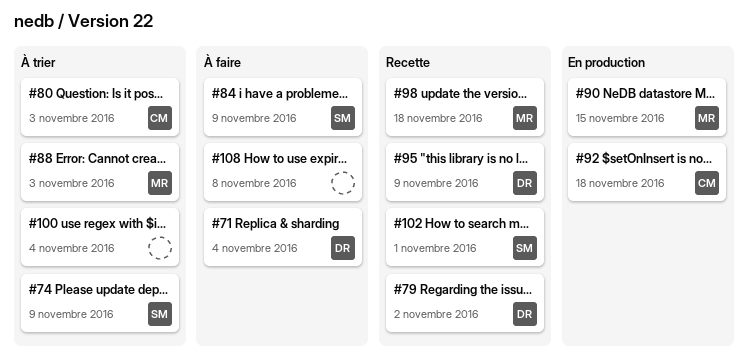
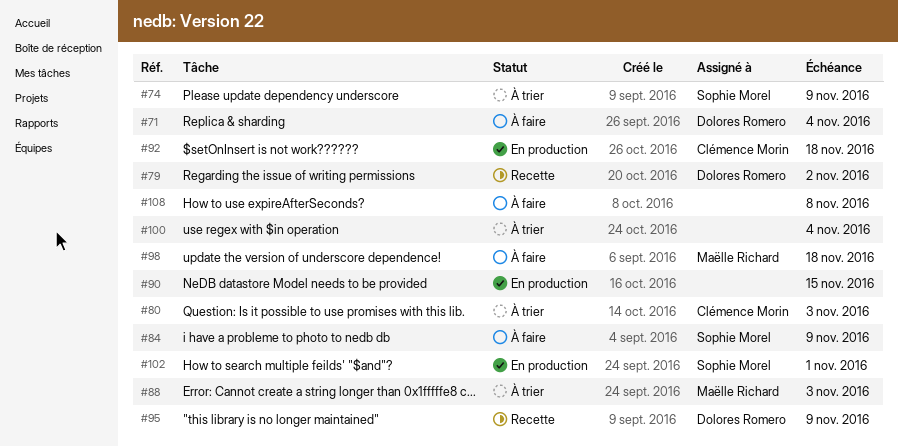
#90, owner: Maëlle Richard -> none
#98, status: Recette -> À faire
#102, status: Recette -> En production

